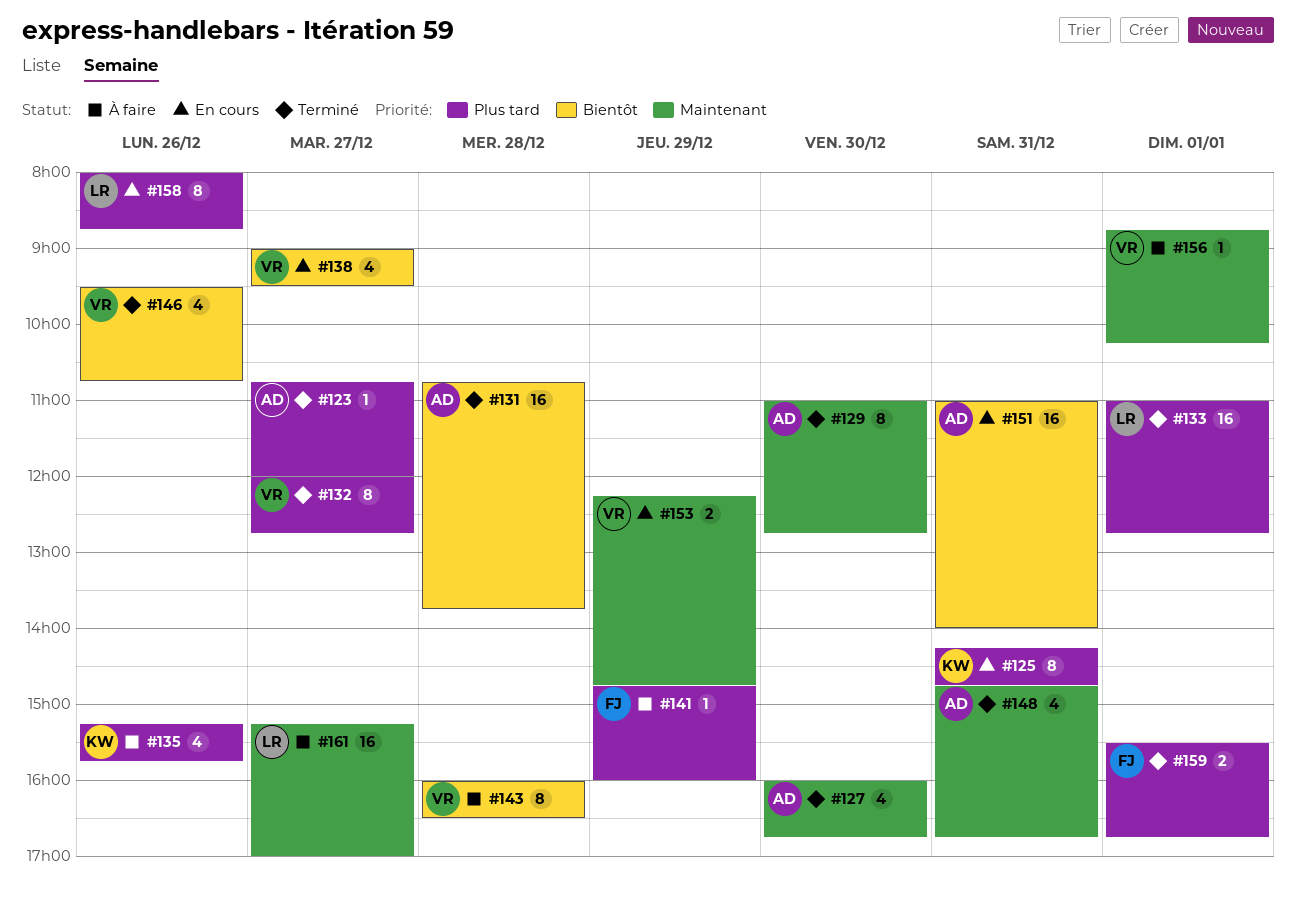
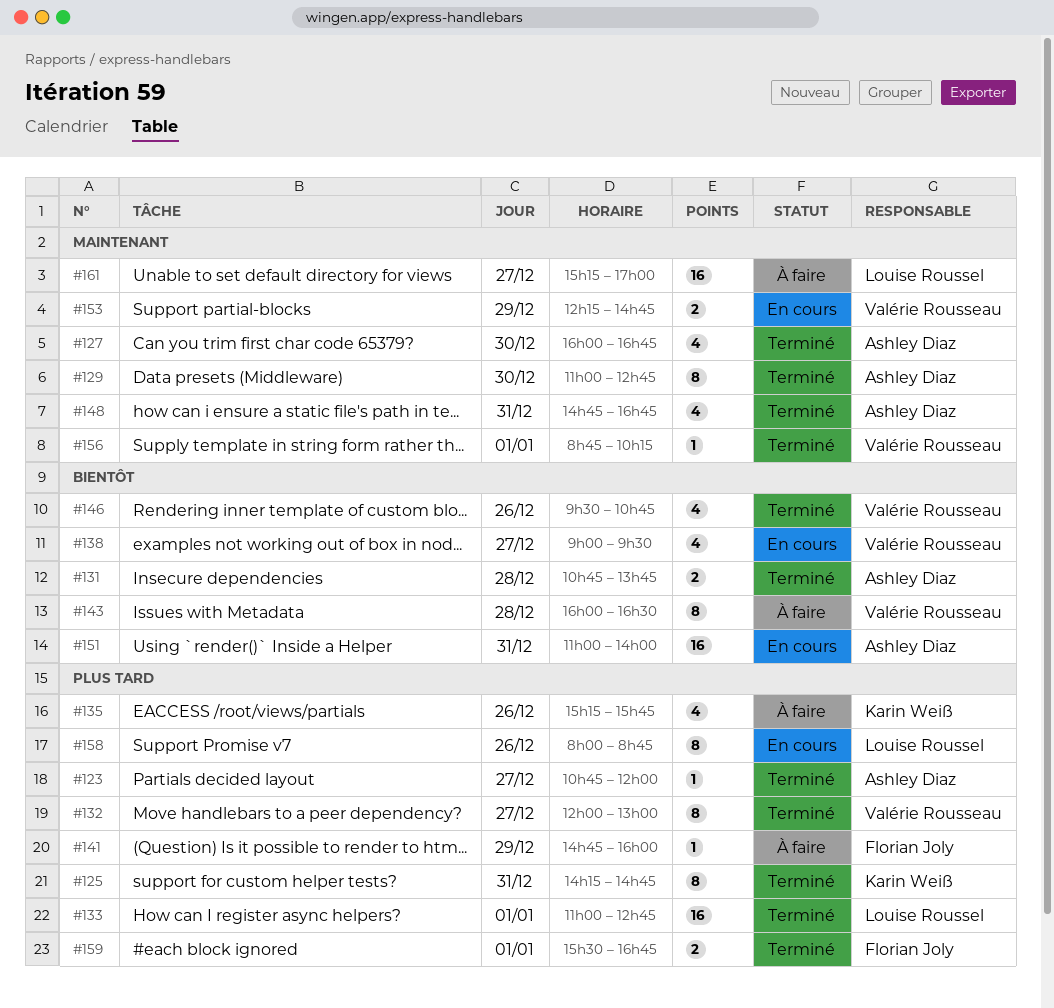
#125, status: En cours -> Terminé
#131, estimate: 16 -> 2
#132, ends: 12:45 -> 13:00
#156, status: À faire -> Terminé

